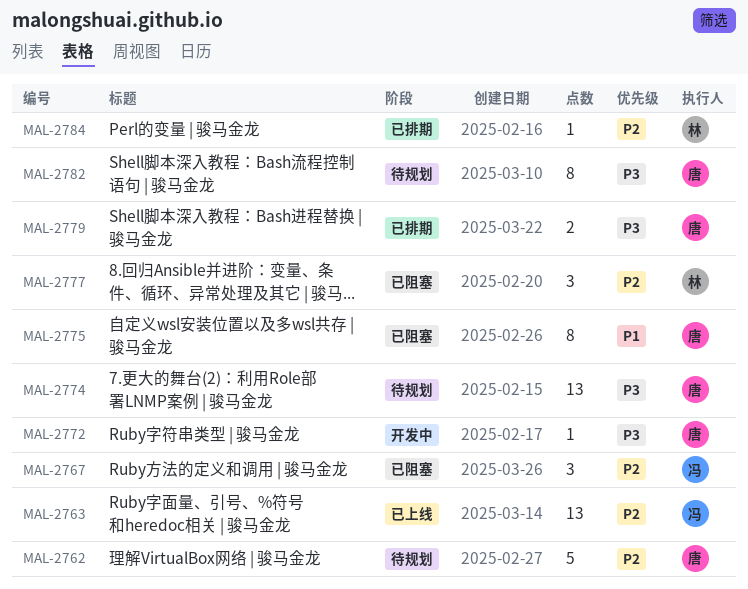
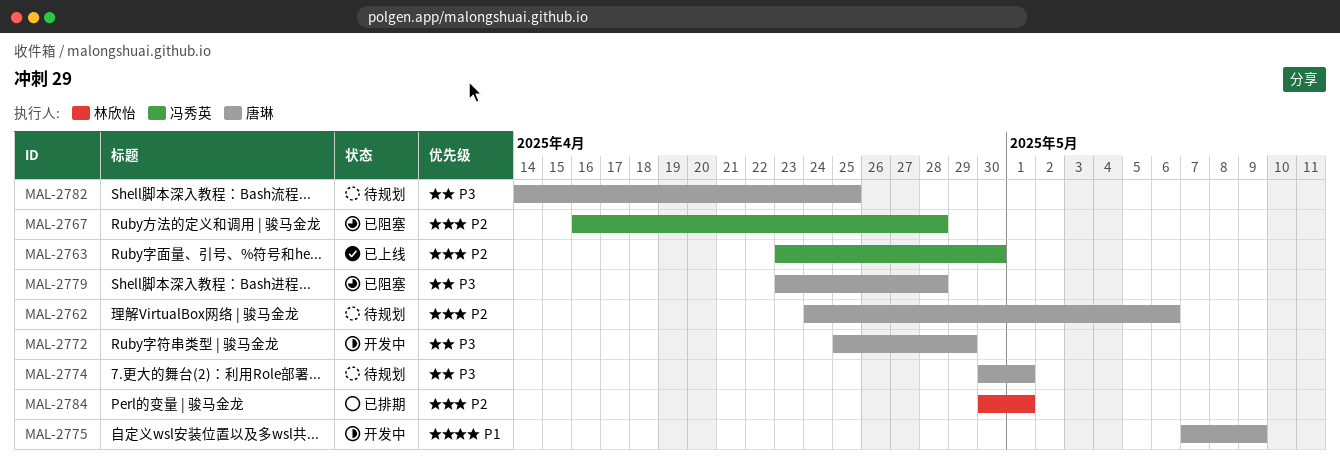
MAL-2775, status: 已阻塞 -> 开发中
MAL-2777: present -> none
MAL-2779, status: 已排期 -> 已阻塞

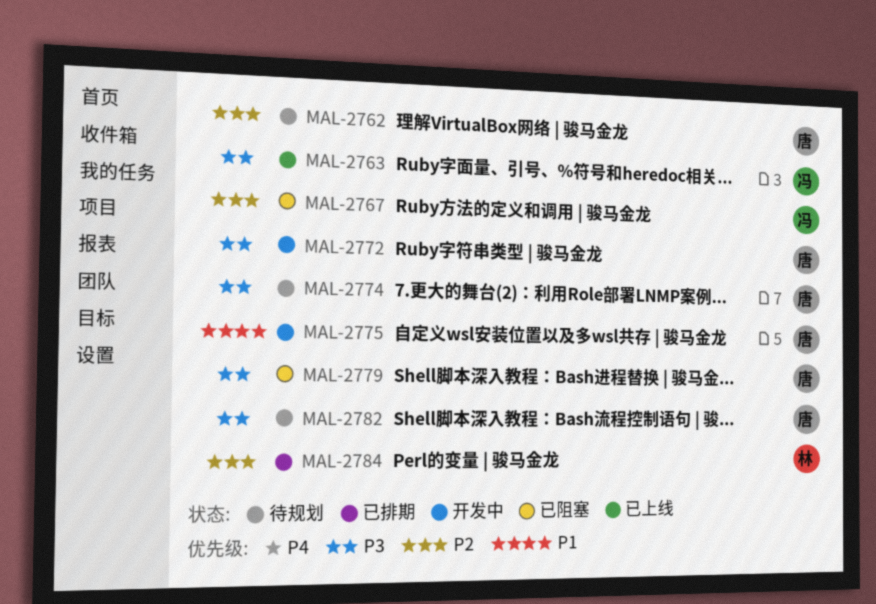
MAL-2763, priority: P2 -> P3

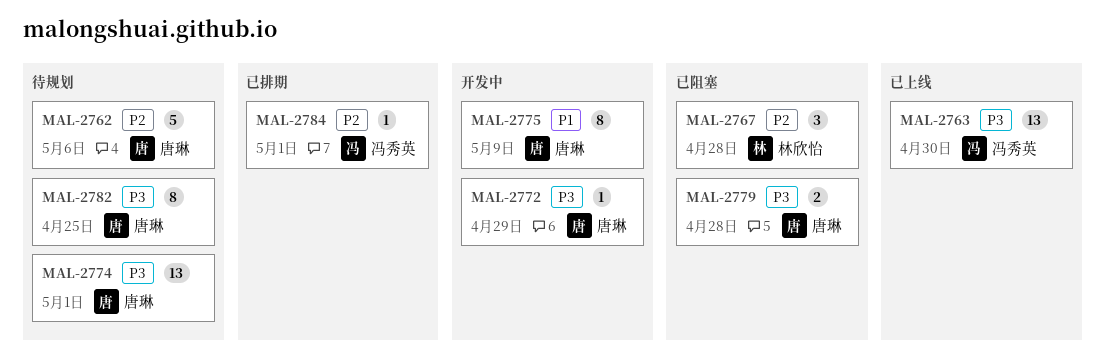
MAL-2767, owner: 冯秀英 -> 林欣怡
MAL-2784, owner: 林欣怡 -> 冯秀英

